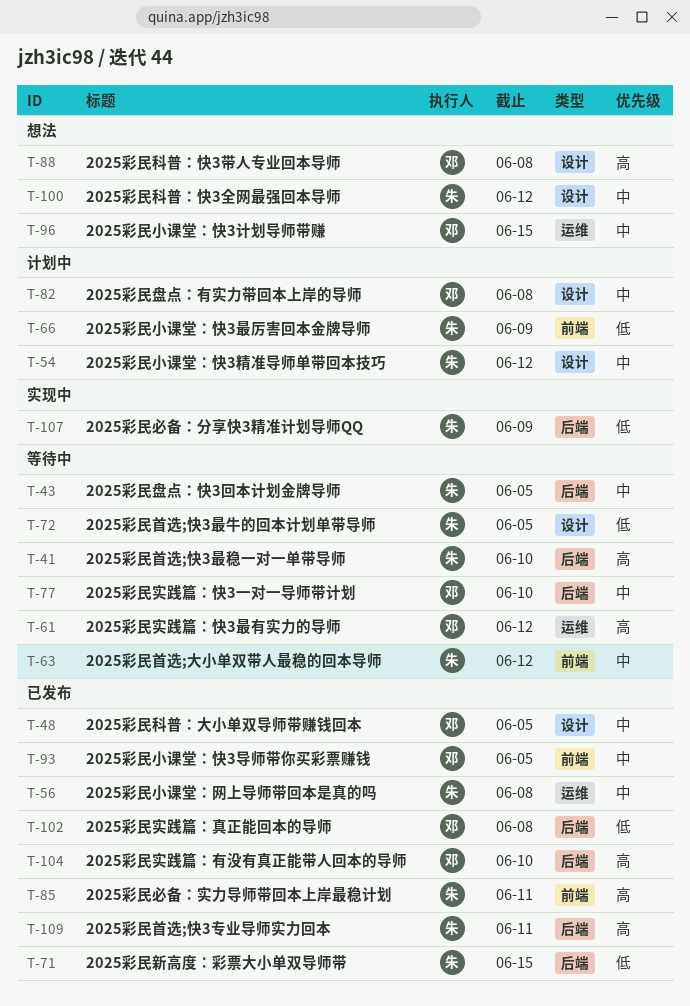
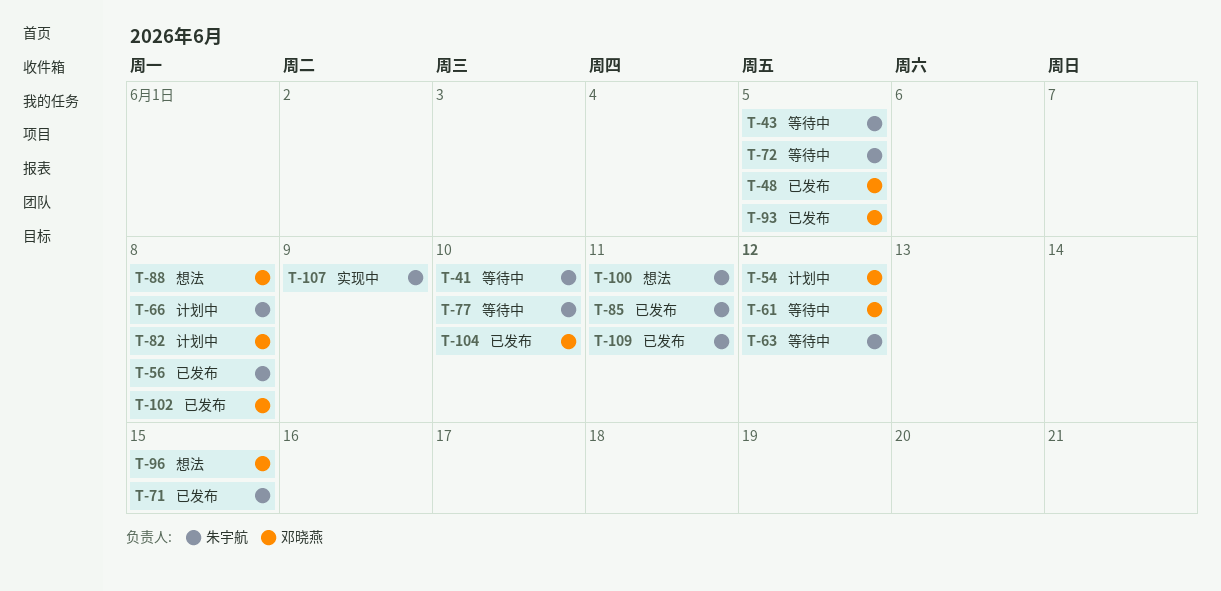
T-54, owner: 朱宇航 -> 邓晓燕
T-66, due: Jun 9 -> Jun 8
T-77, owner: 邓晓燕 -> 朱宇航
T-100, due: Jun 12 -> Jun 11

